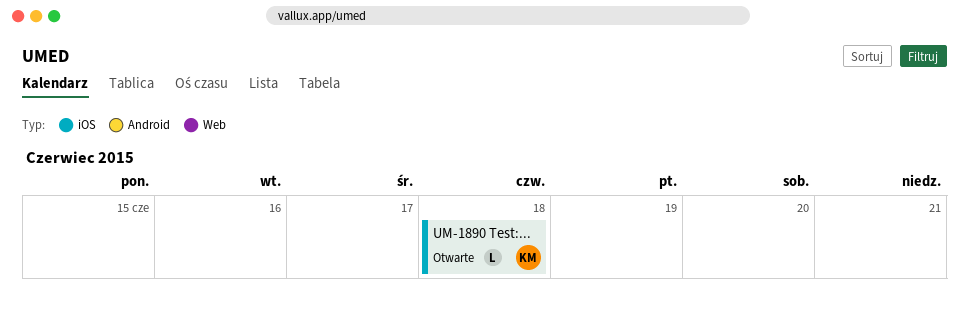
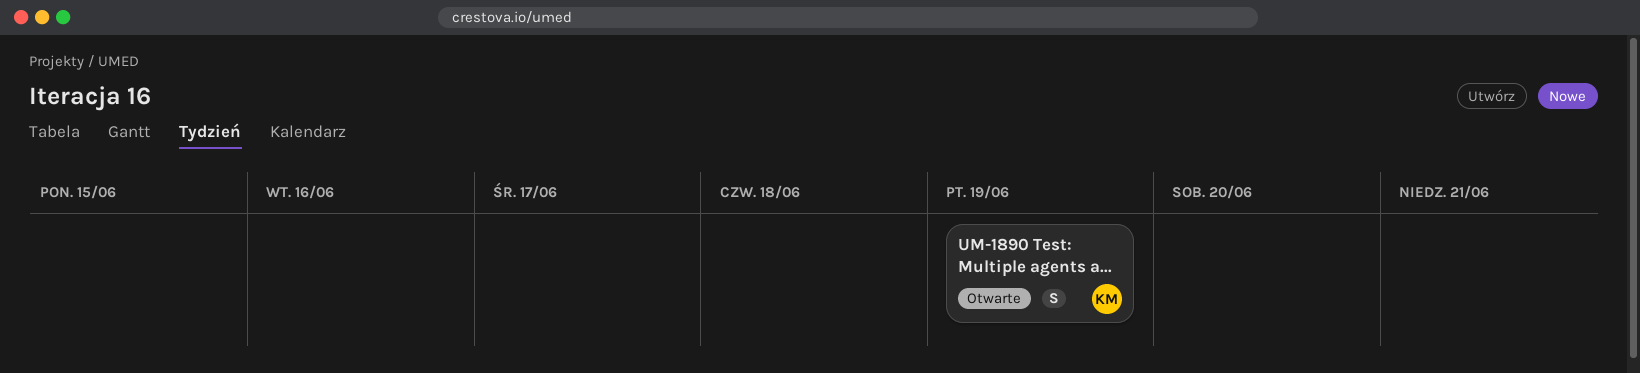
UM-1890, estimate: L -> S
UM-1890, due: Jun 18 -> Jun 19

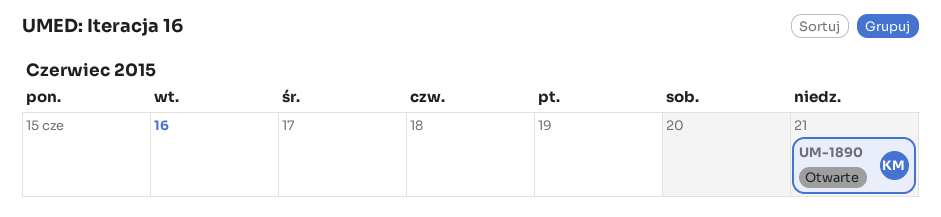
UM-1890, due: Jun 19 -> Jun 21

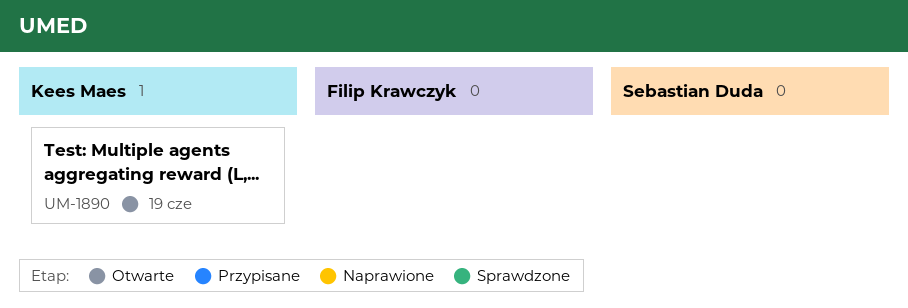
UM-1890, due: Jun 21 -> Jun 19

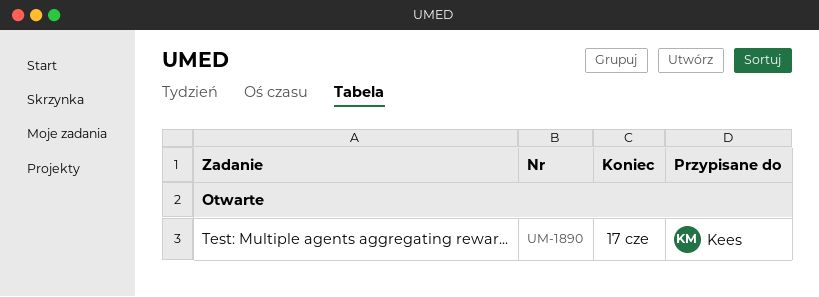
UM-1890, due: Jun 19 -> Jun 17

